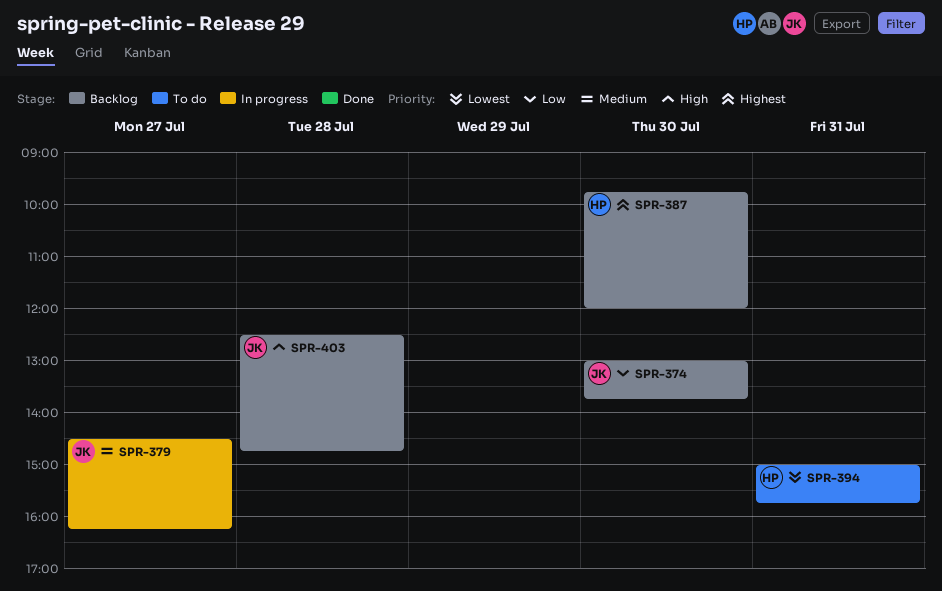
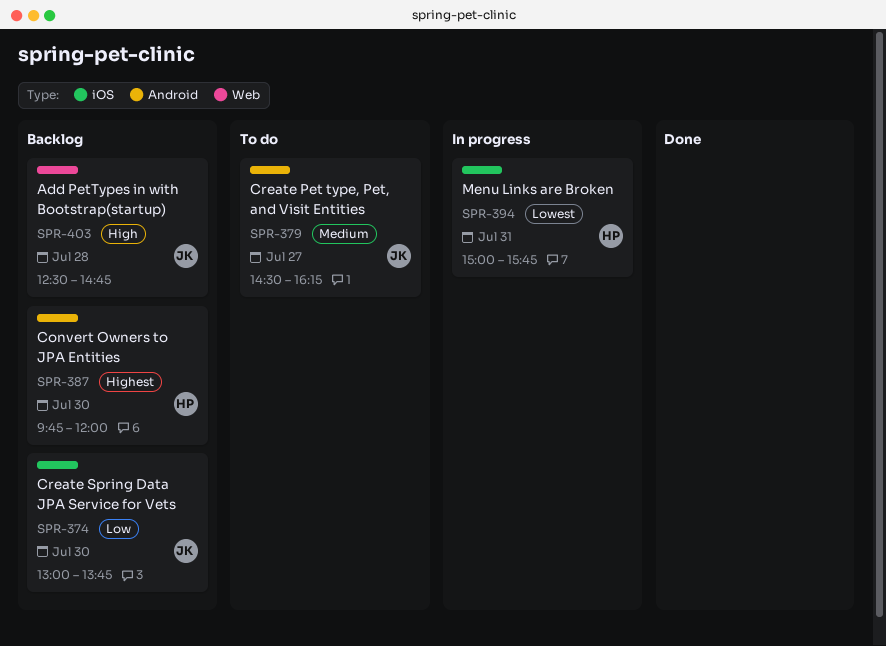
SPR-379, status: In progress -> To do
SPR-394, status: To do -> In progress

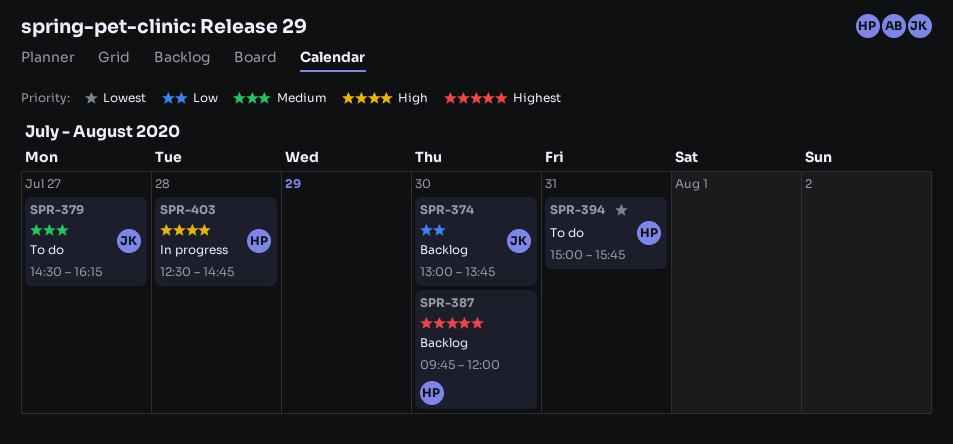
SPR-394, status: In progress -> To do
SPR-403, status: Backlog -> In progress
SPR-403, owner: JK -> HP

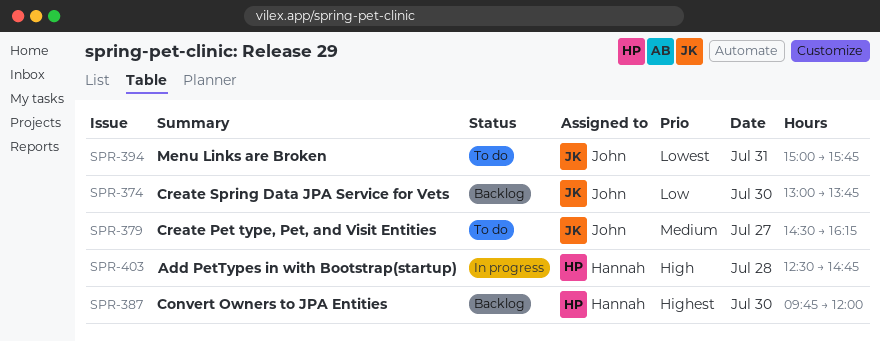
SPR-394, owner: Hannah -> John

